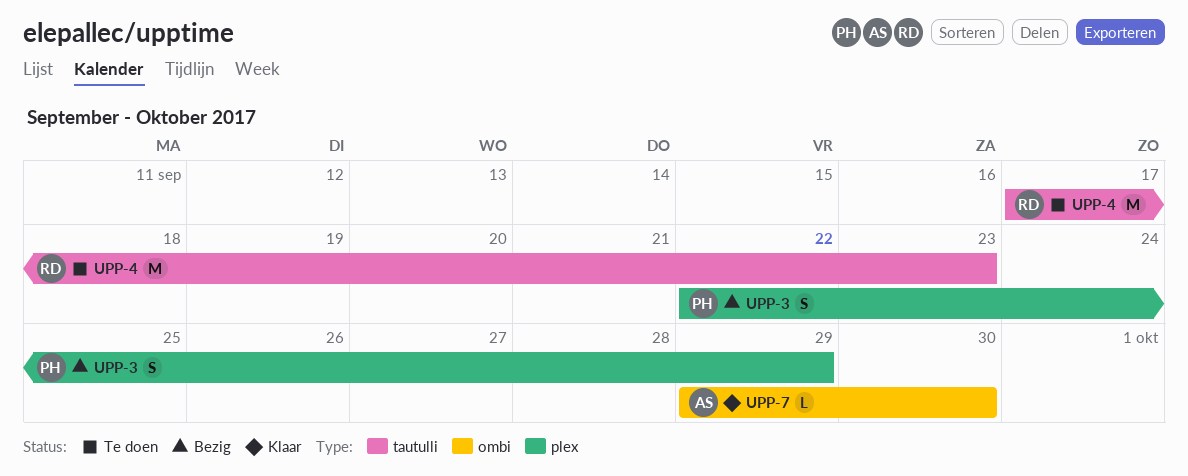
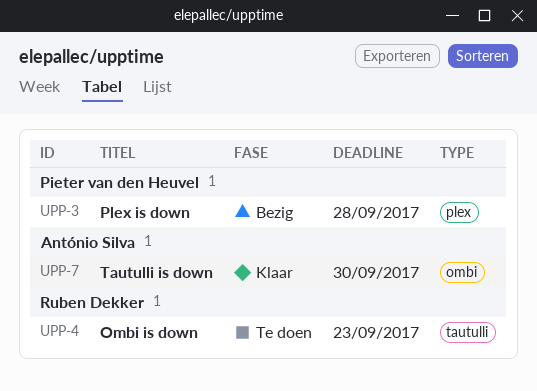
UPP-3, due: Sep 29 -> Sep 28

